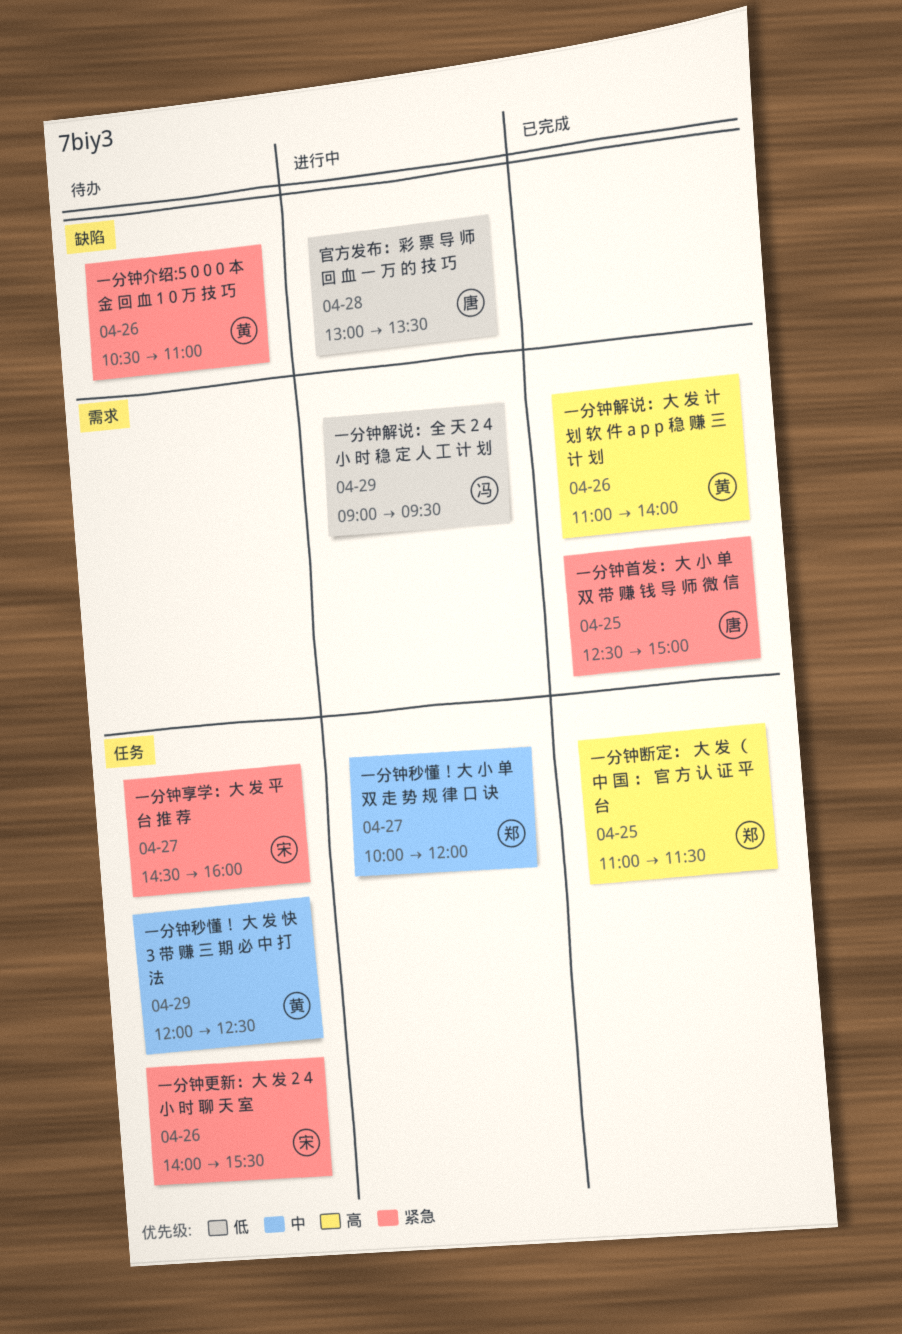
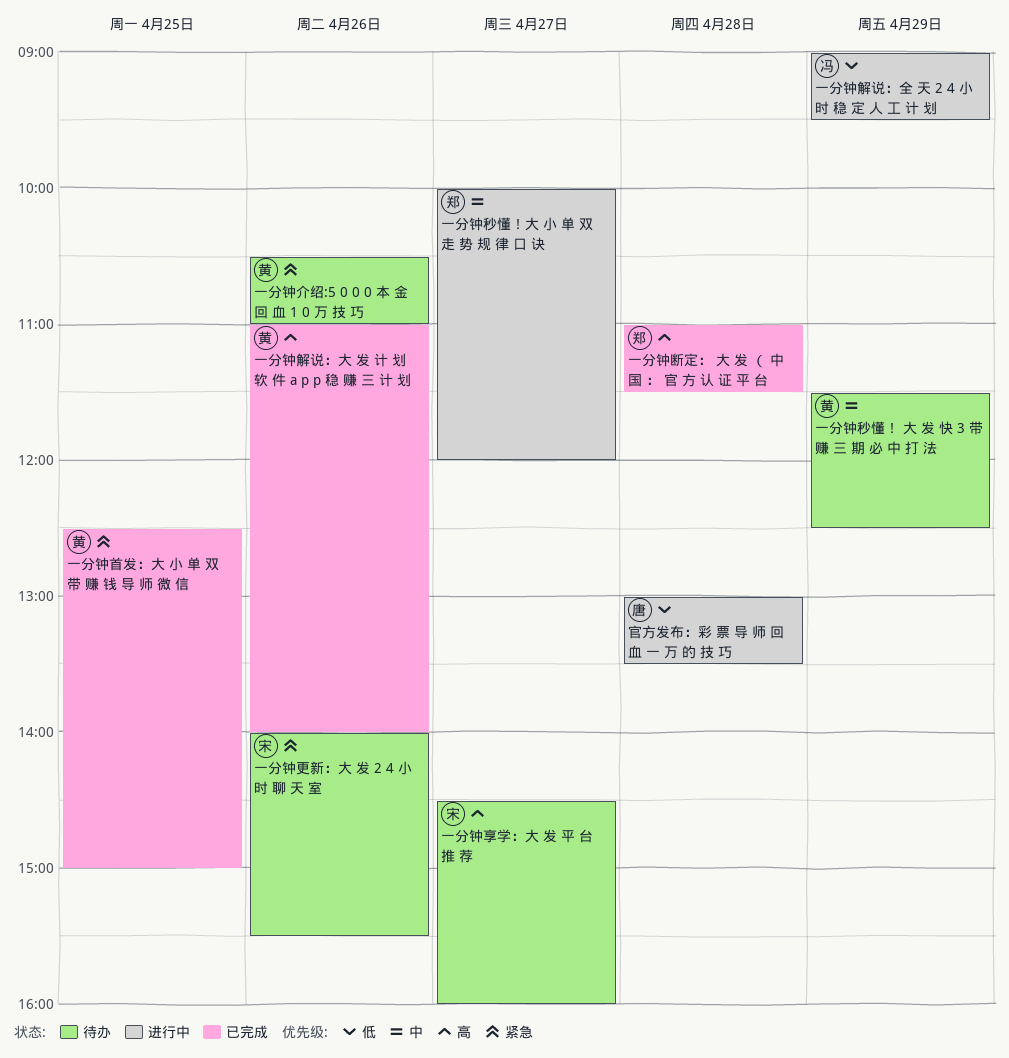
一分钟享学：大 发 平 台 推 荐, priority: 紧急 -> 高
一分钟断定： 大 发 （ 中 国 ： 官 方 认 证 平 台, day: Apr 25 -> Apr 28
一分钟秒懂！ 大 发 快 3 带 赚 三 期 必 中 打 法, begins: 12:00 -> 11:30
一分钟首发：大 小 单 双 带 赚 钱 导 师 微 信, owner: 唐 -> 黄

